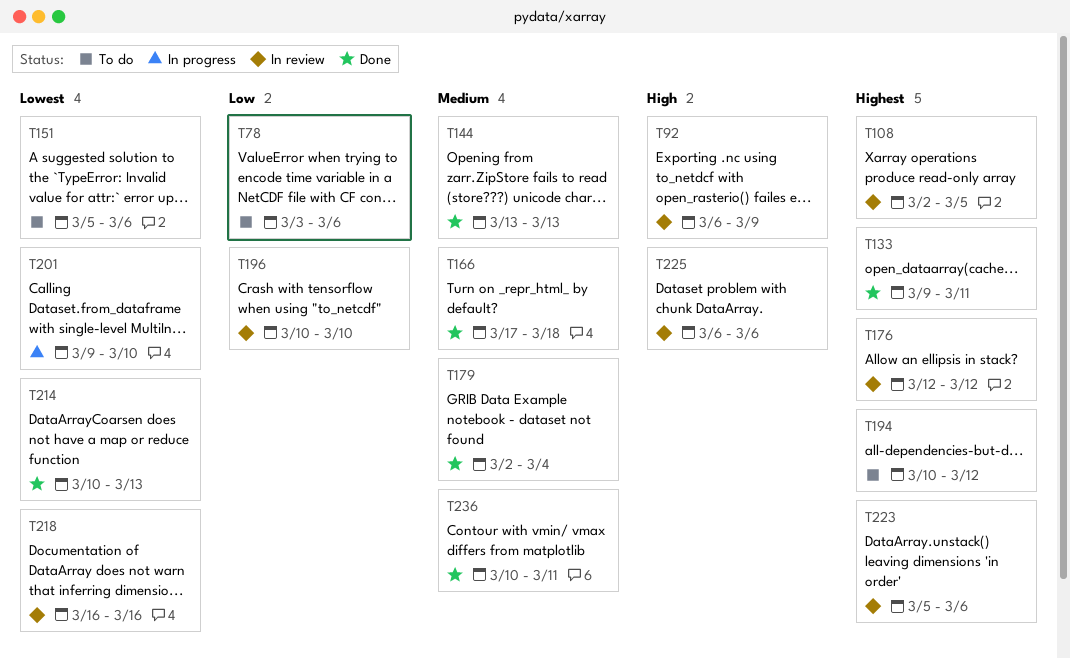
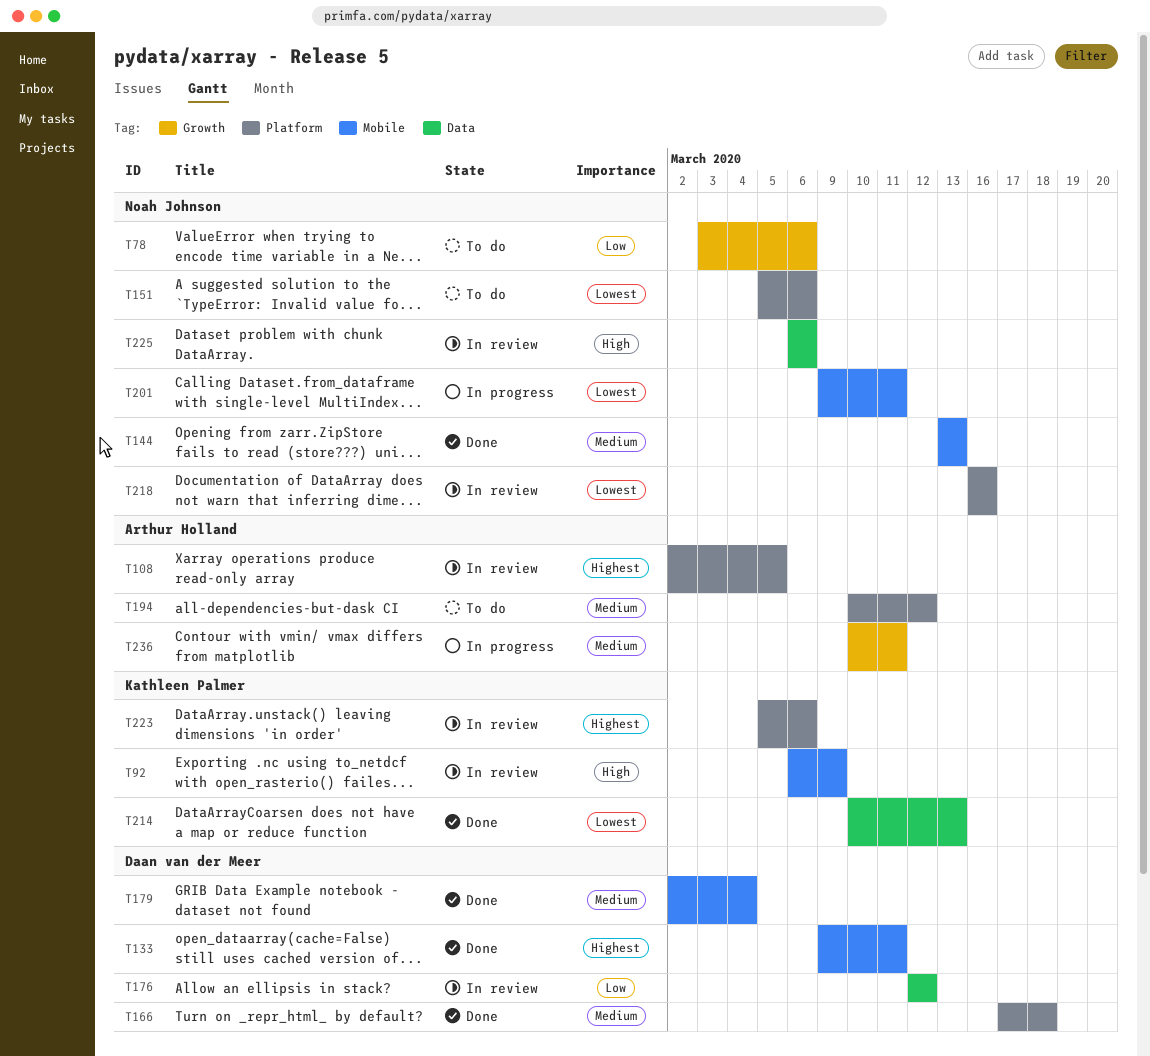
T176, priority: Highest -> Low
T194, priority: Highest -> Medium
T196: present -> none
T201, due: Mar 10 -> Mar 11
T236, status: Done -> In progress

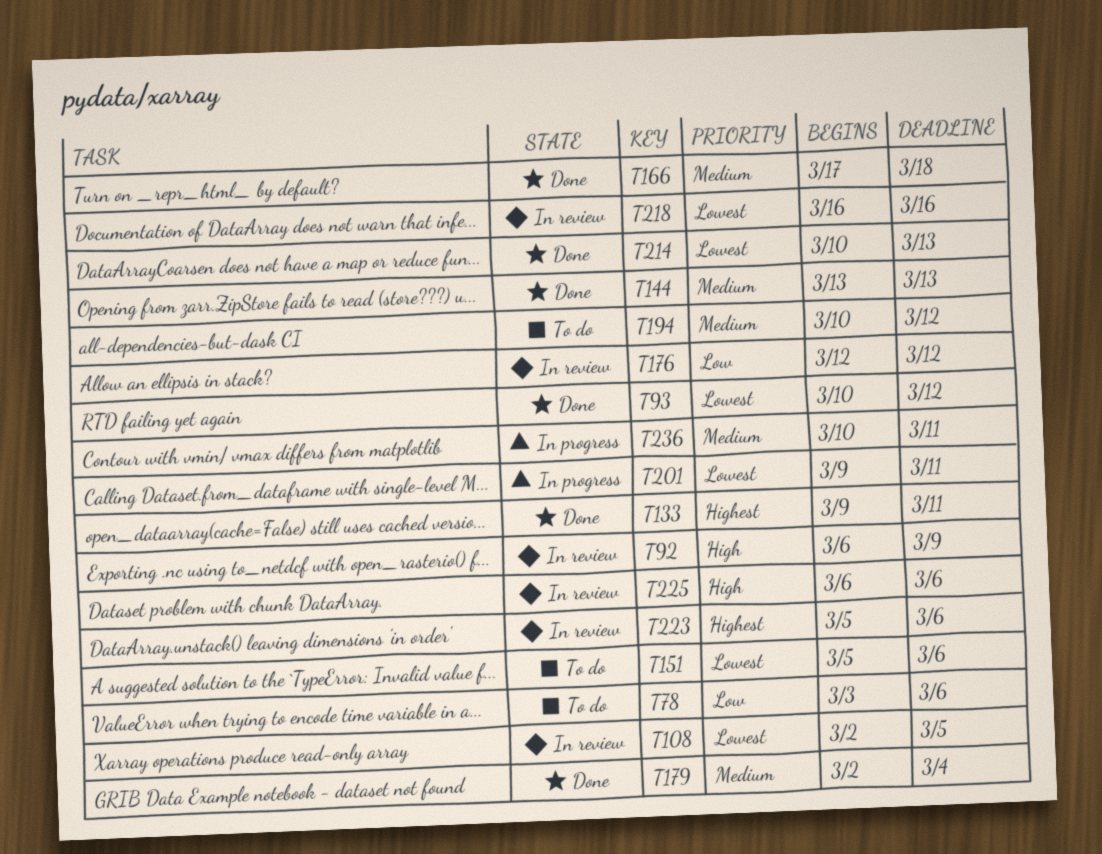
T93: none -> present
T108, priority: Highest -> Lowest

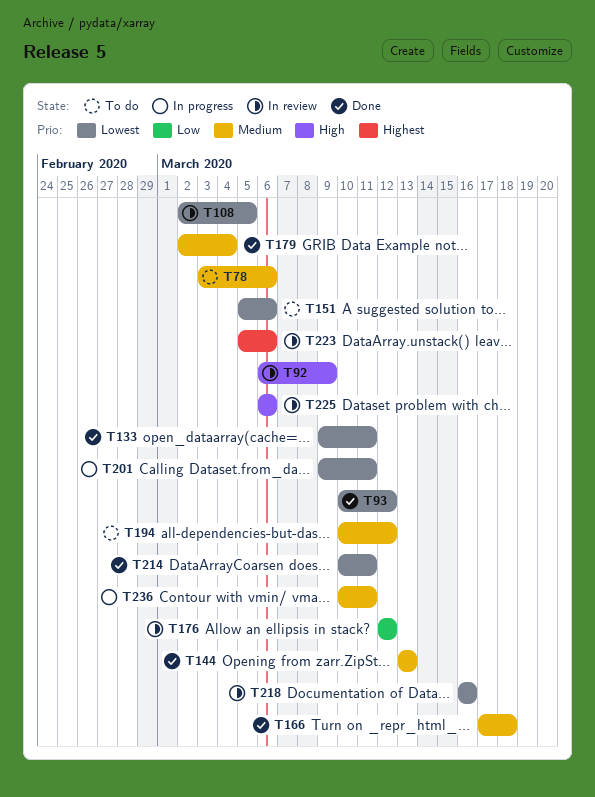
T78, priority: Low -> Medium
T133, priority: Highest -> Lowest
T214, due: Mar 13 -> Mar 11

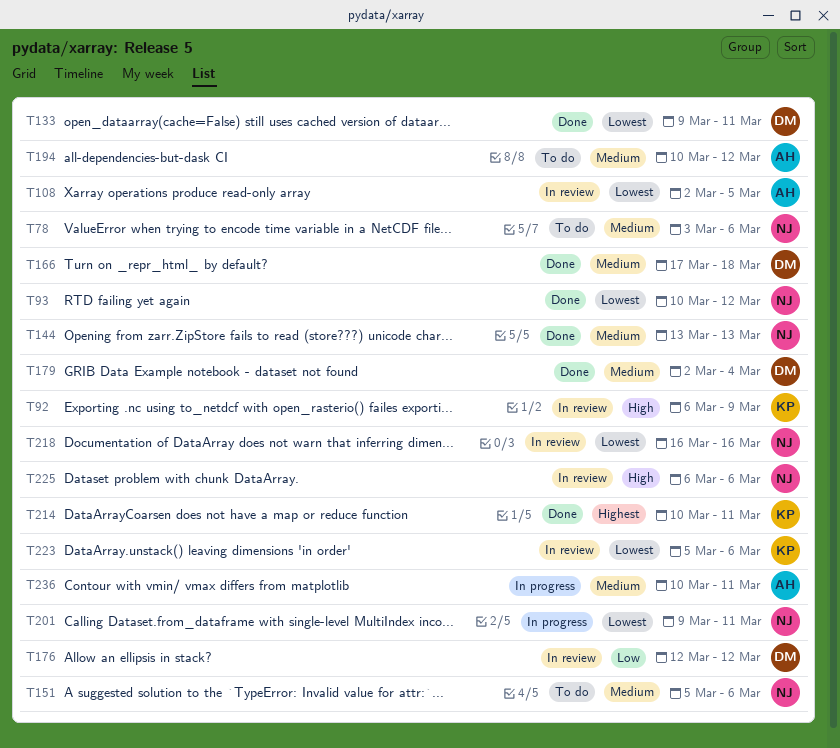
T151, priority: Lowest -> Medium
T214, priority: Lowest -> Highest
T223, priority: Highest -> Lowest

